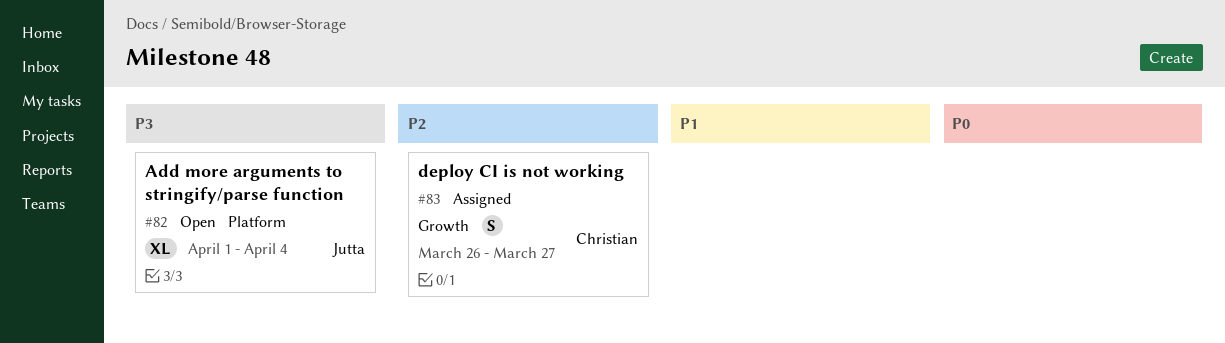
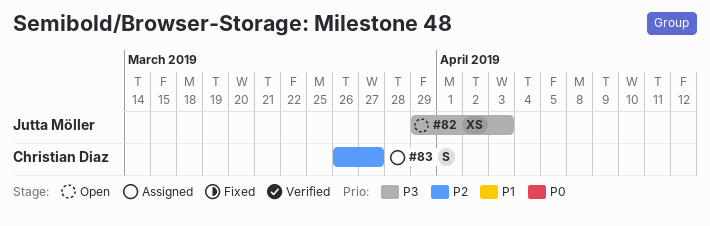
#82, estimate: XL -> XS
#82, start: Apr 1 -> Mar 29
#82, due: Apr 4 -> Apr 3

